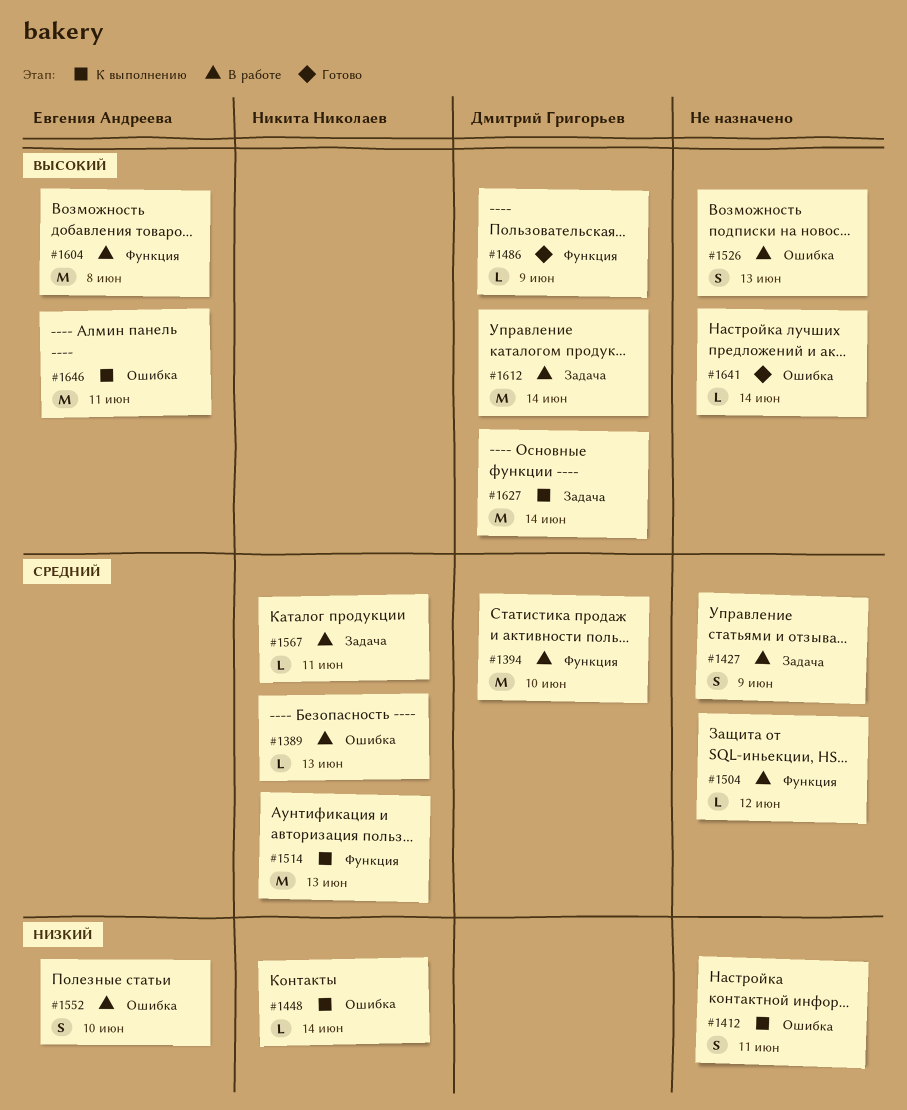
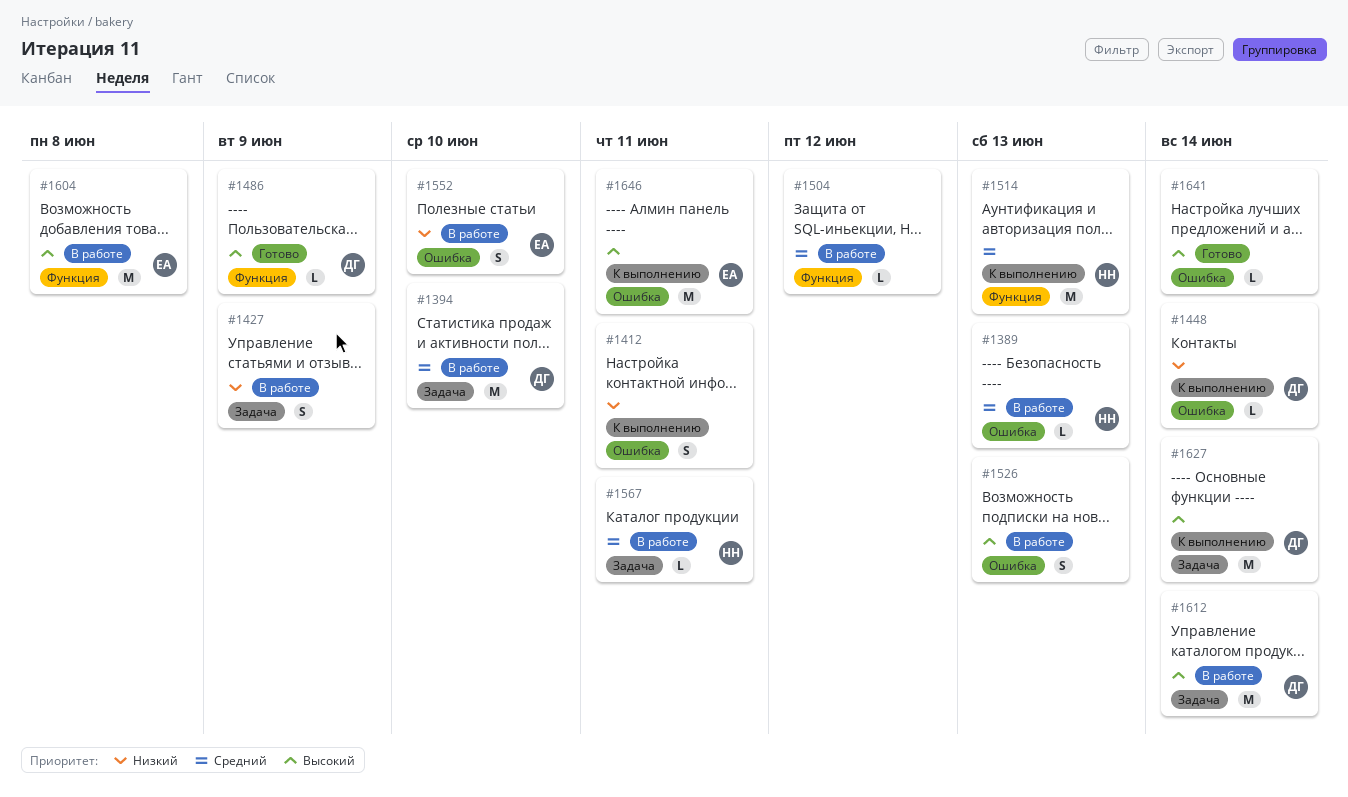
#1394, label: Функция -> Задача
#1427, priority: Средний -> Низкий
#1448, owner: Никита Николаев -> Дмитрий Григорьев

